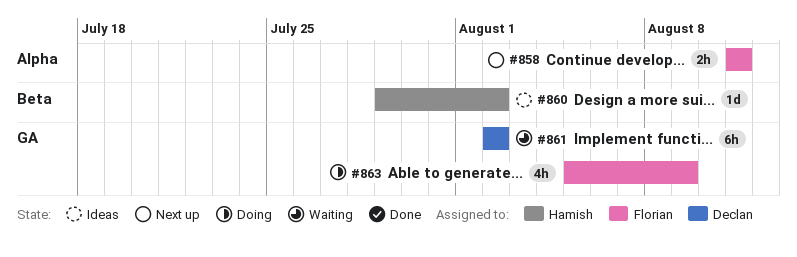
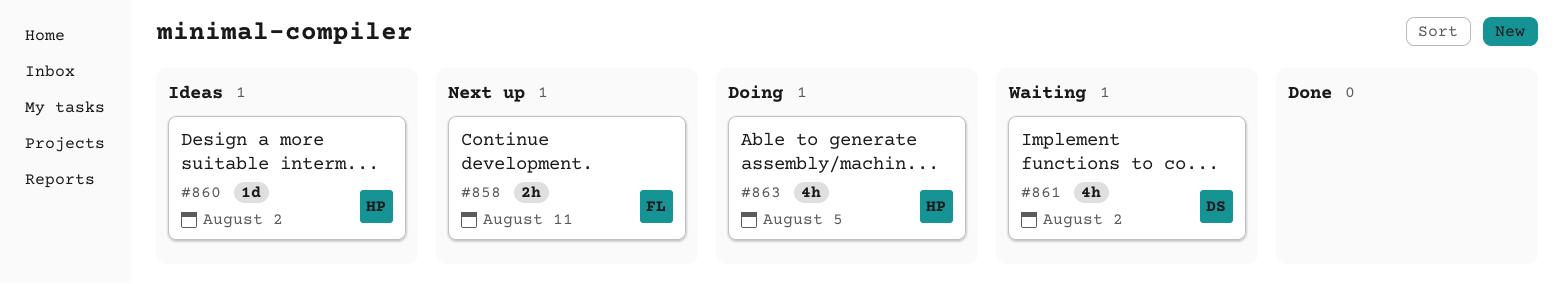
#861, estimate: 6h -> 4h
#863, owner: Florian -> Hamish
#863, due: Aug 9 -> Aug 5

